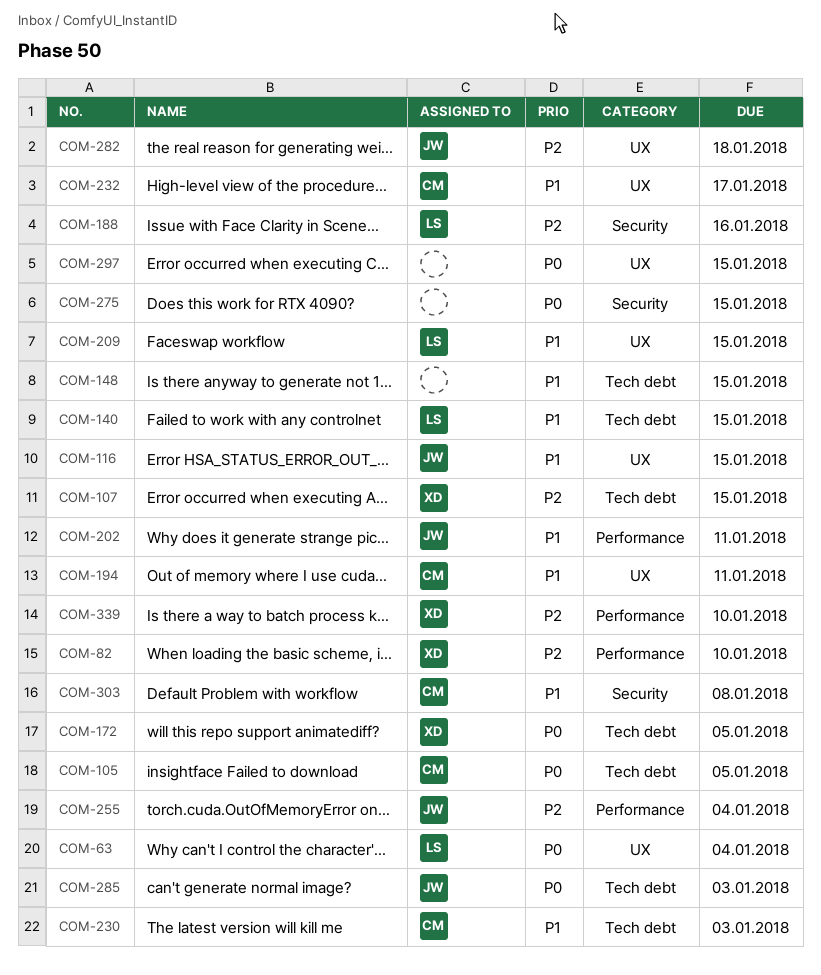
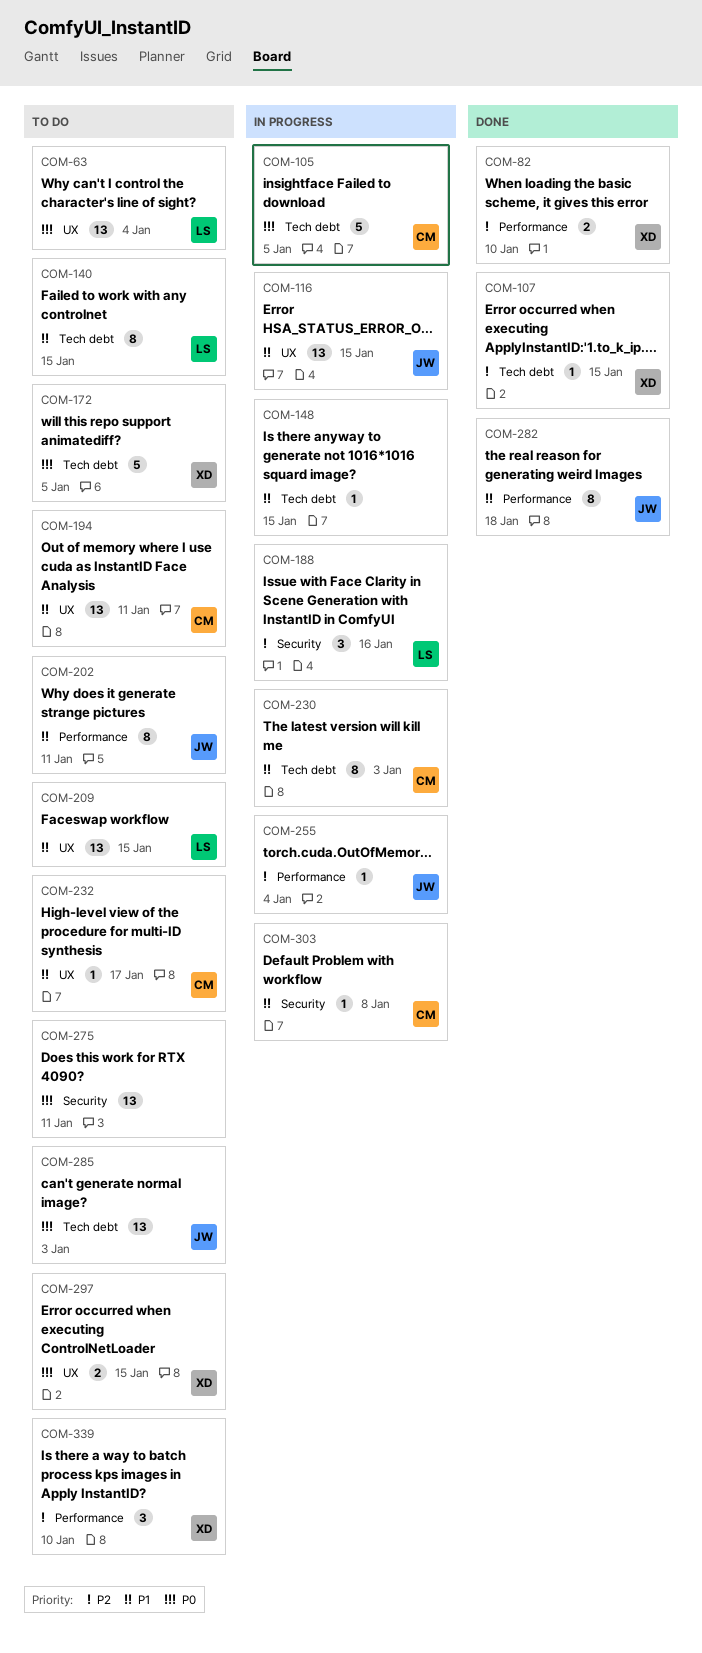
COM-275, due: Jan 15 -> Jan 11
COM-282, priority: P2 -> P1
COM-282, label: UX -> Performance
COM-297, owner: none -> XD

